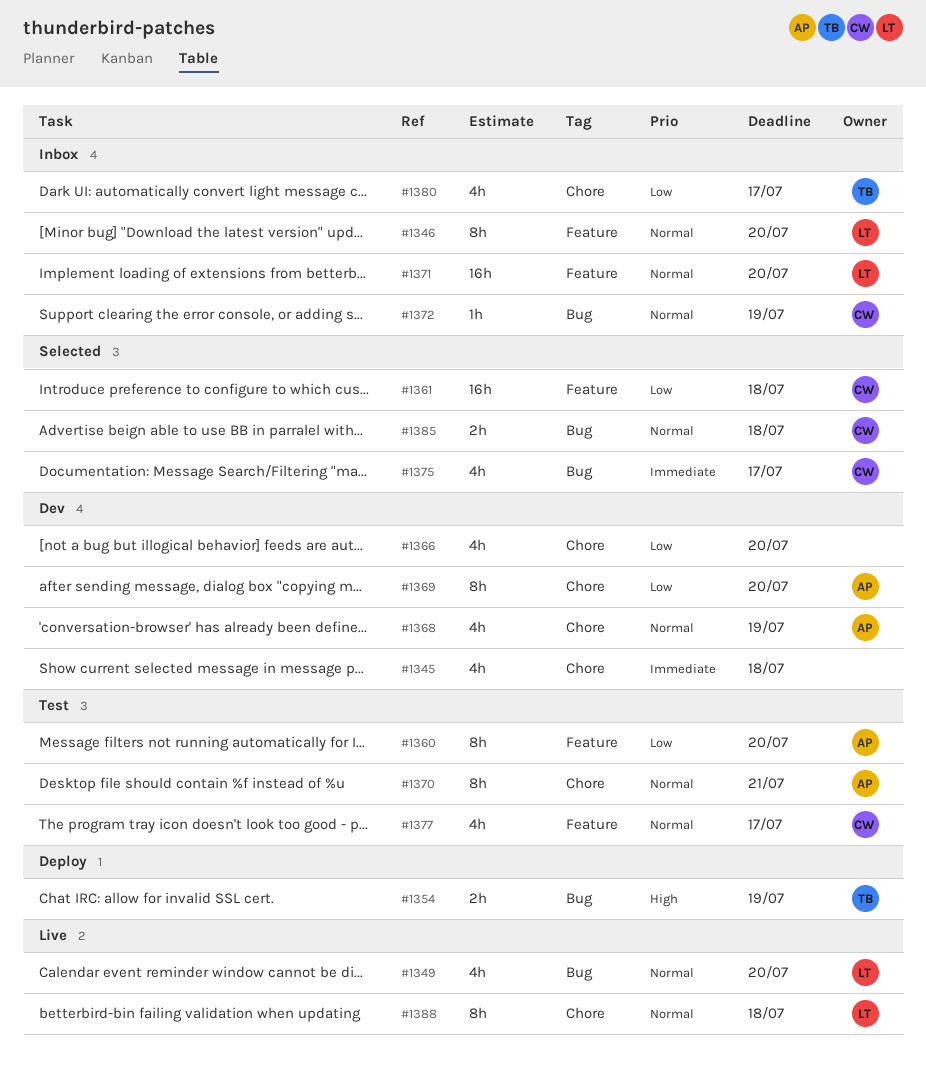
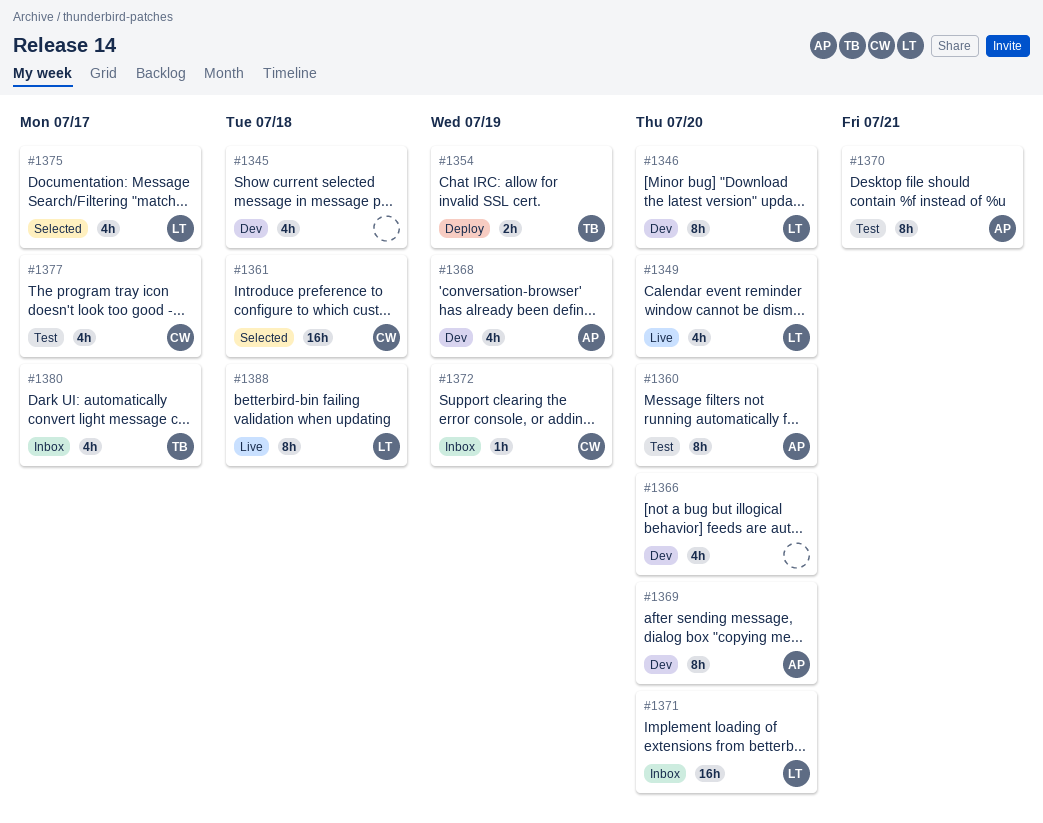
#1346, status: Inbox -> Dev
#1375, owner: CW -> LT
#1385: present -> none

